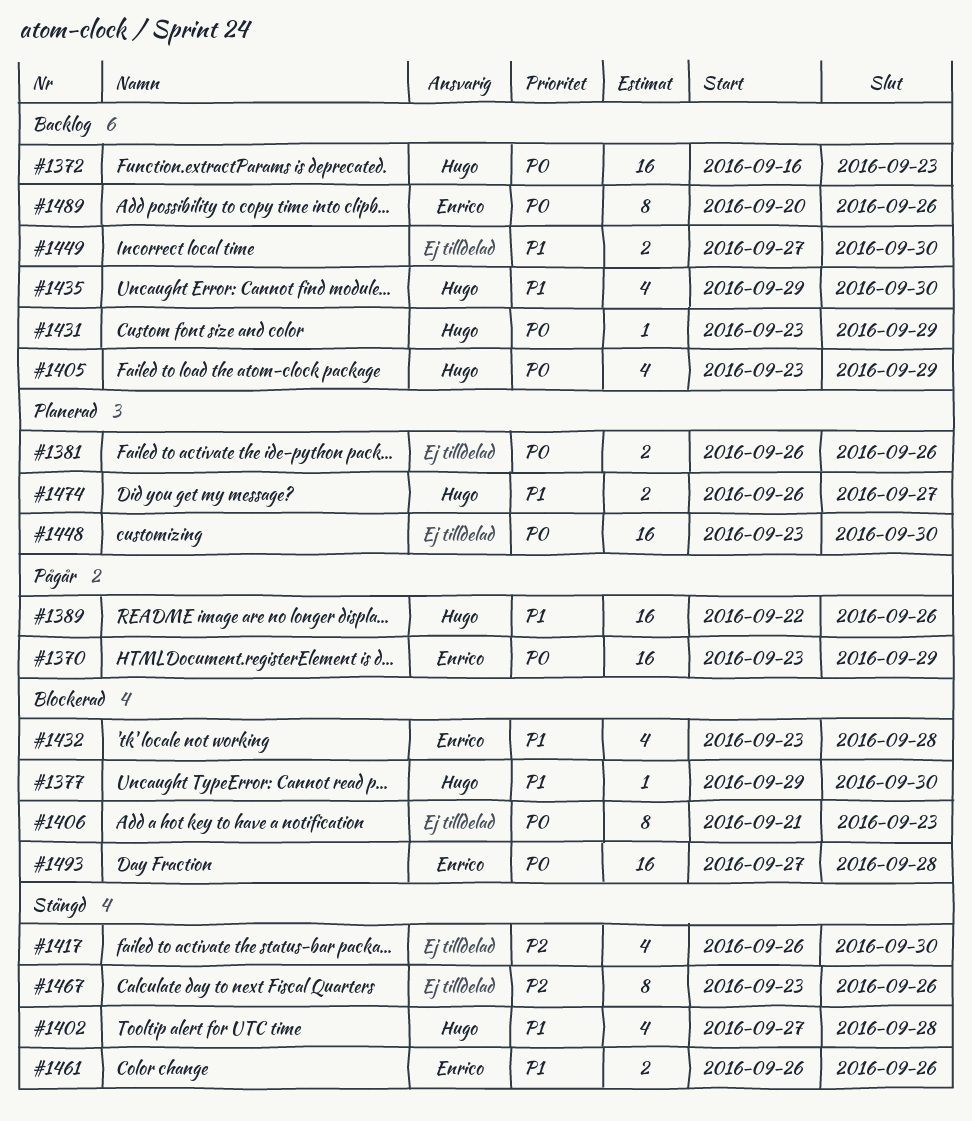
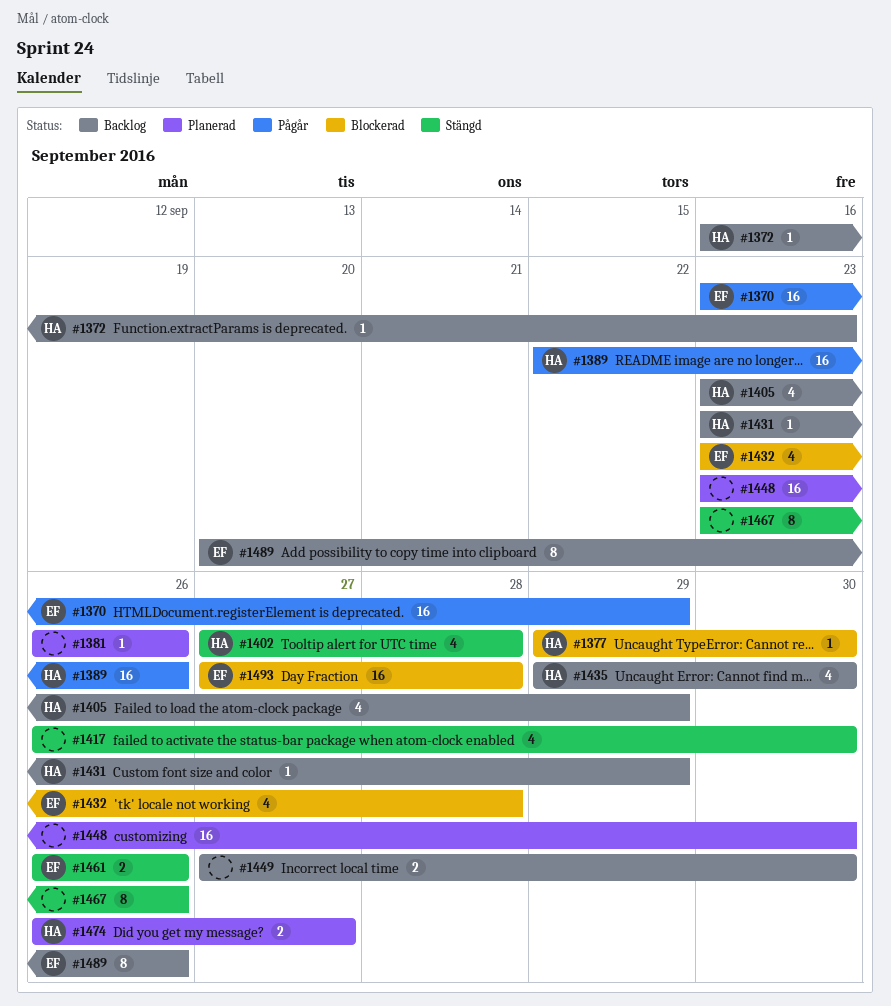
#1372, estimate: 16 -> 1
#1381, estimate: 2 -> 1
#1406: present -> none

